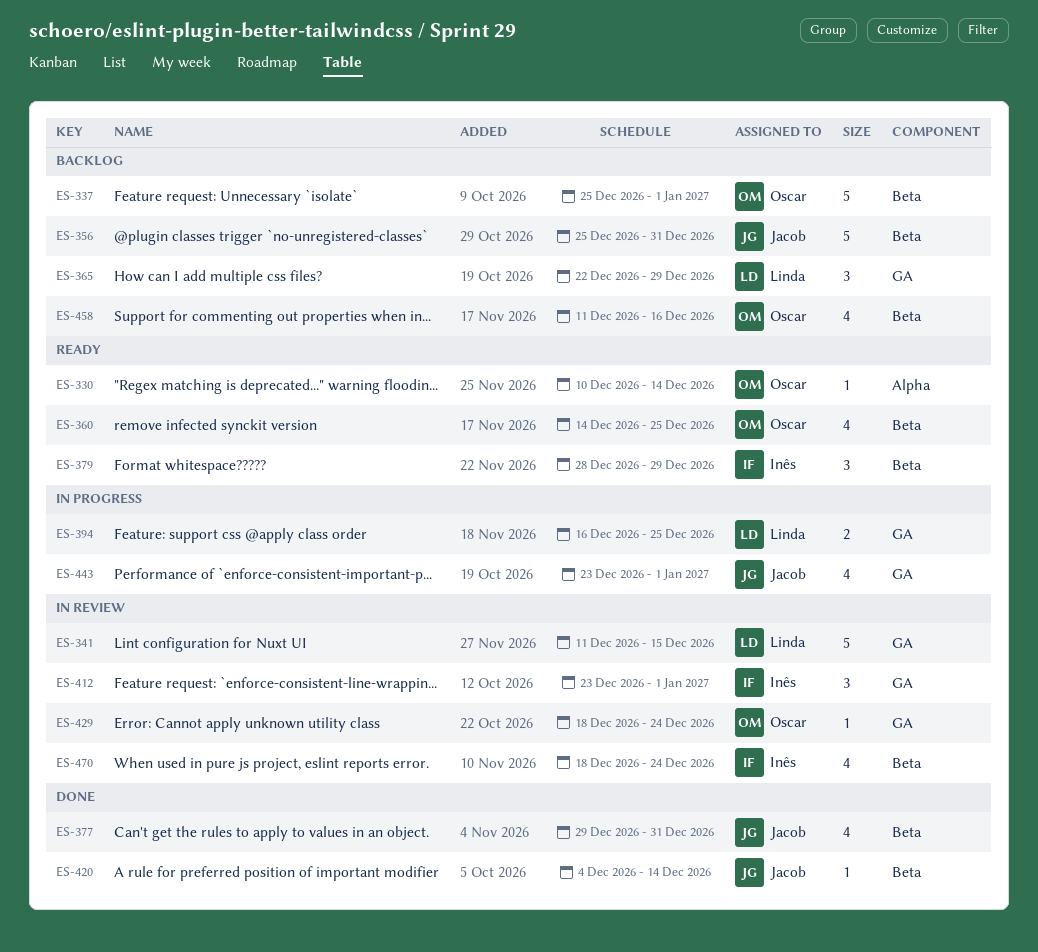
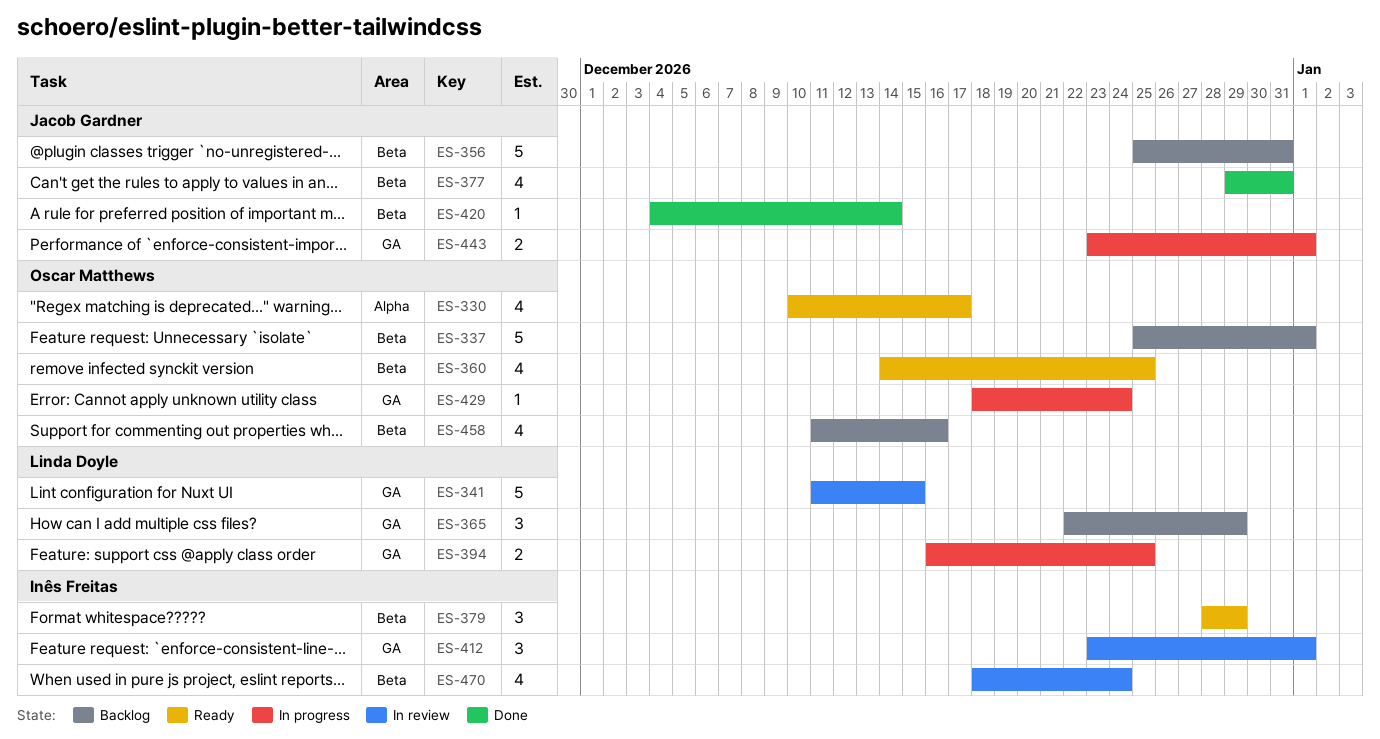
ES-330, estimate: 1 -> 4
ES-330, due: Dec 14 -> Dec 17
ES-429, status: In review -> In progress
ES-443, estimate: 4 -> 2

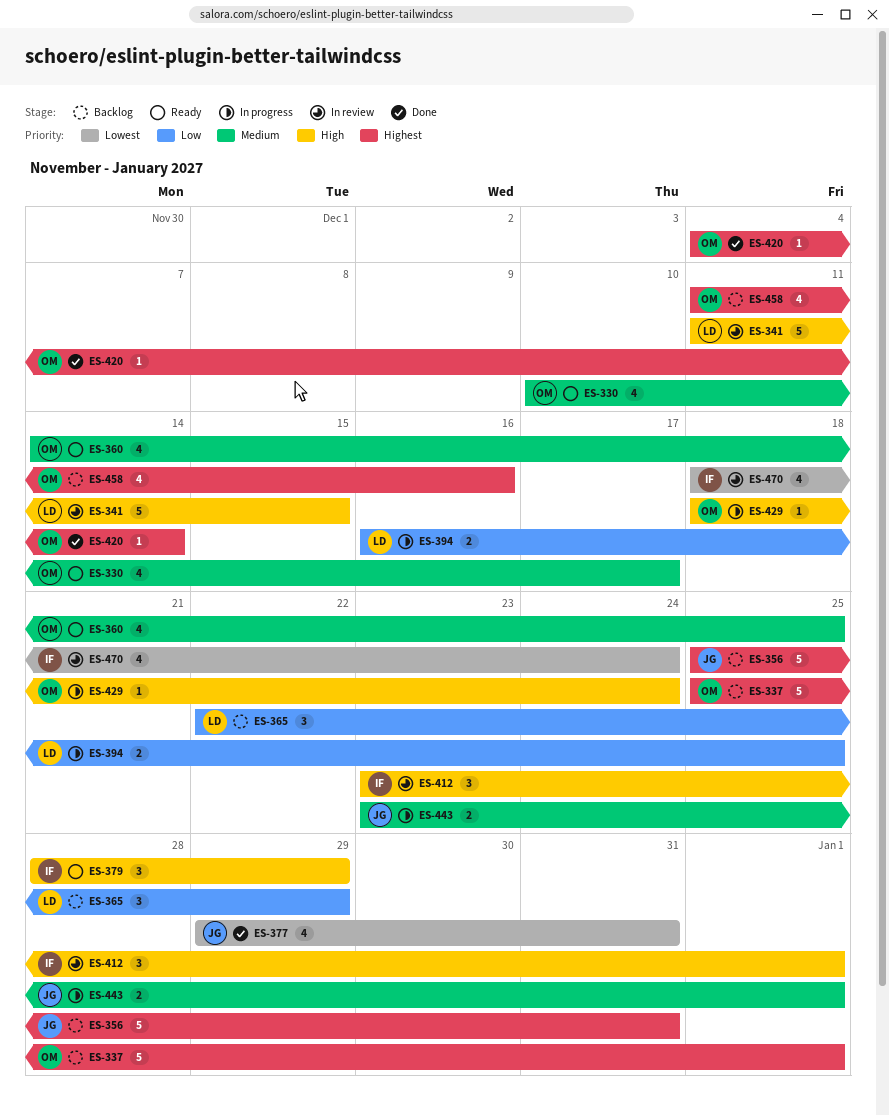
ES-420, owner: Jacob Gardner -> Oscar Matthews

